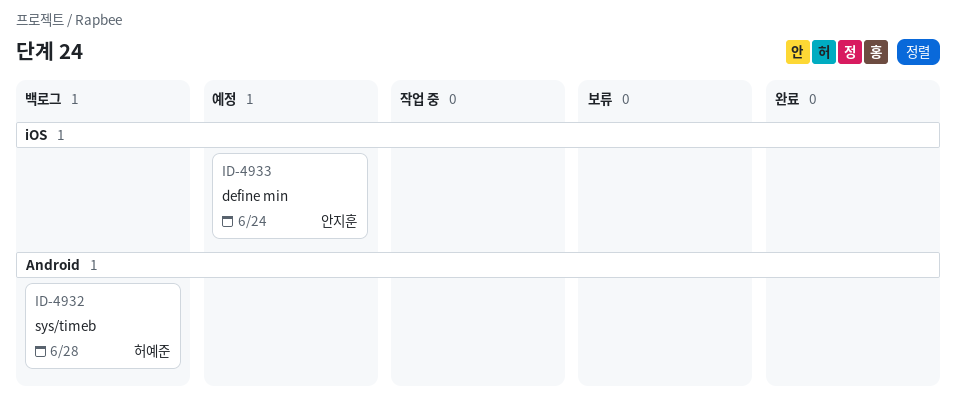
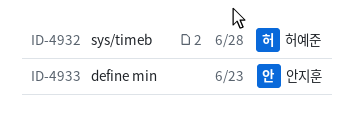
ID-4933, due: Jun 24 -> Jun 23

